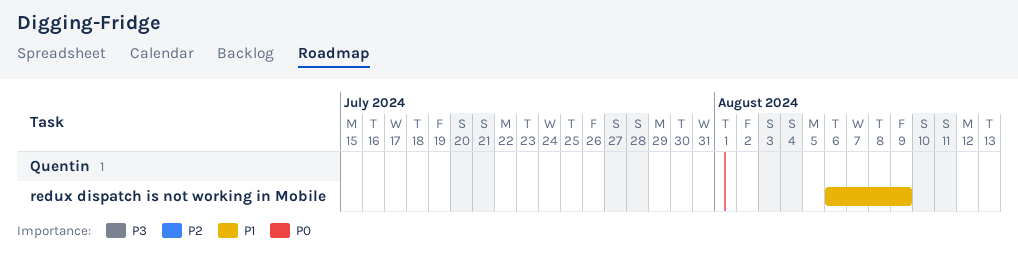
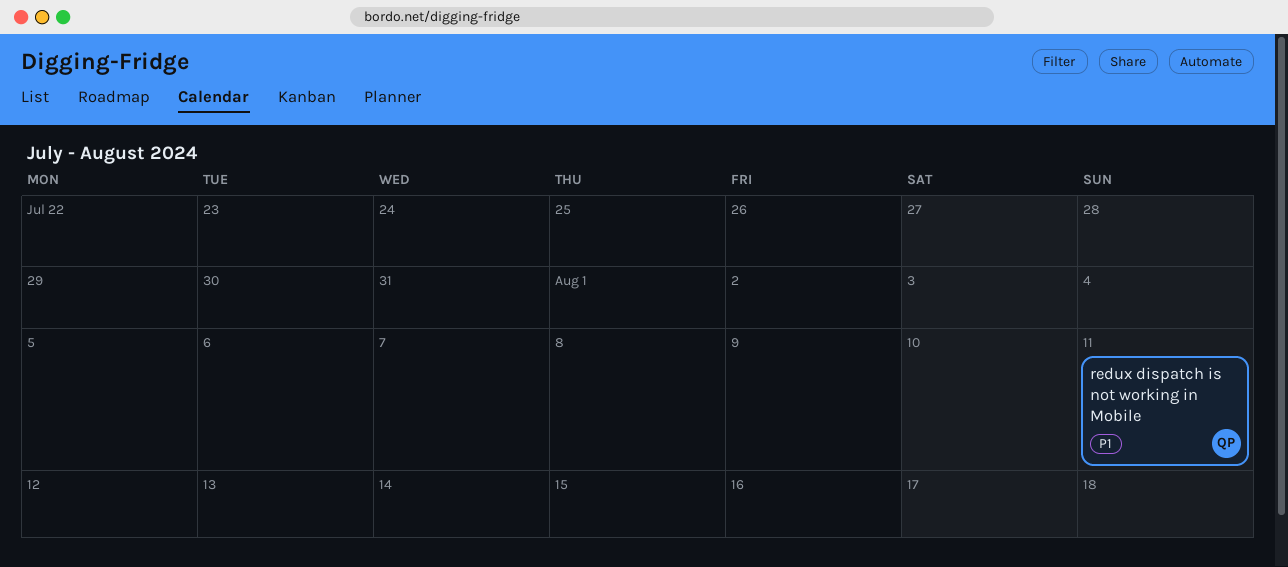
redux dispatch is not working in Mobile, due: Aug 9 -> Aug 11

